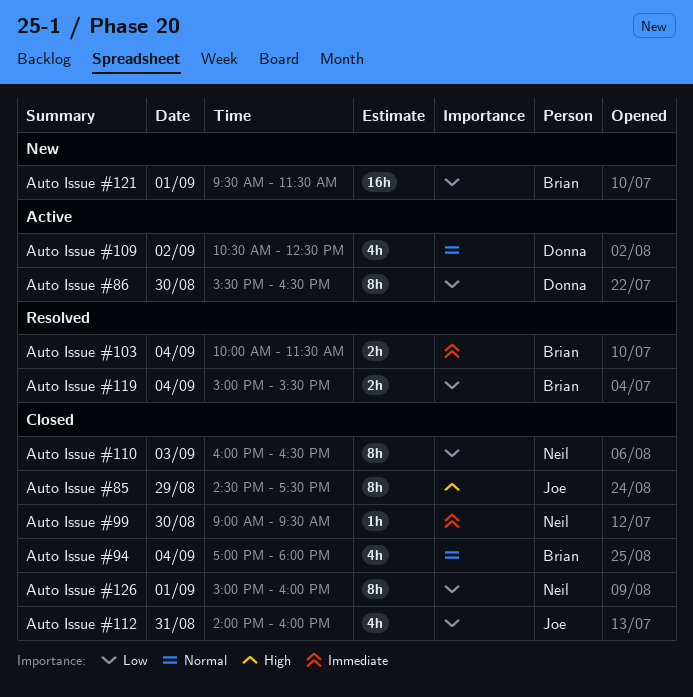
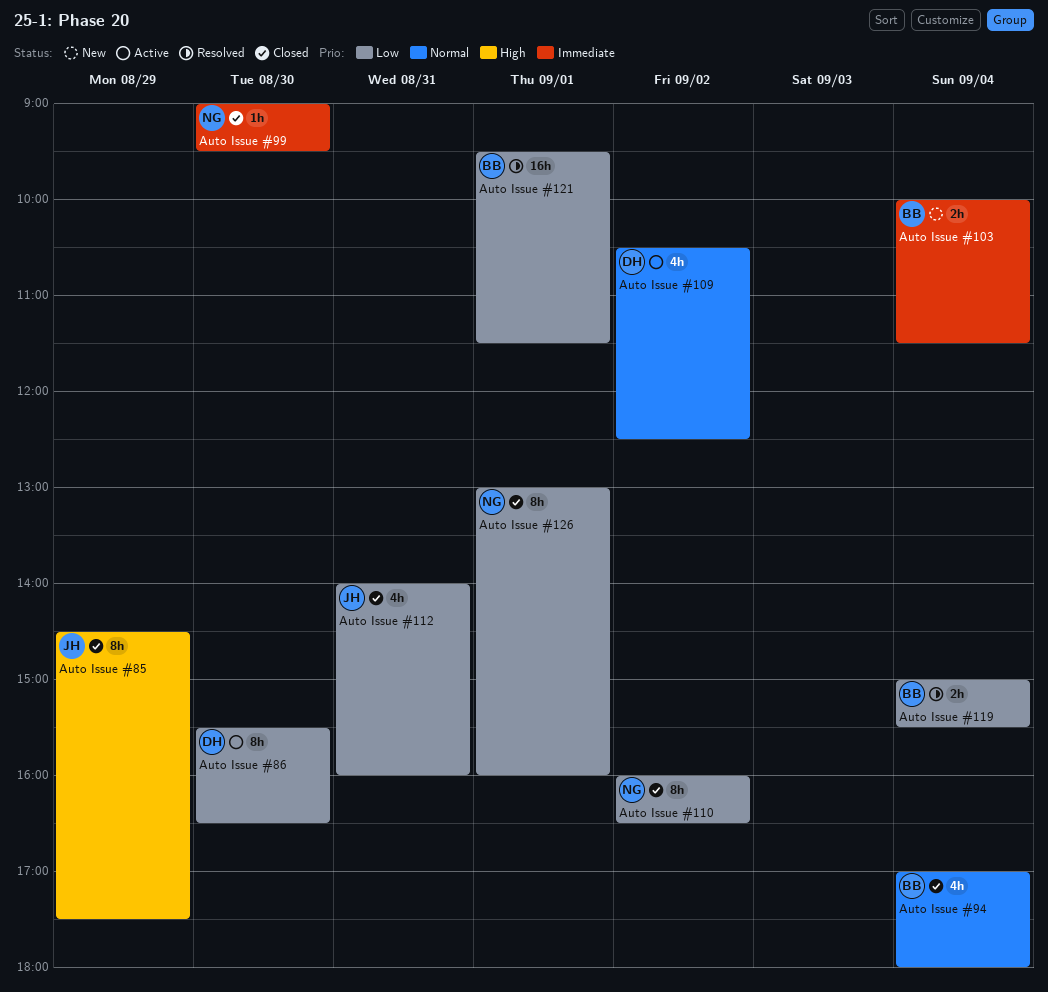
Auto Issue #103, status: Resolved -> New
Auto Issue #110, day: Sep 3 -> Sep 2
Auto Issue #121, status: New -> Resolved
Auto Issue #126, begins: 15:00 -> 13:00

